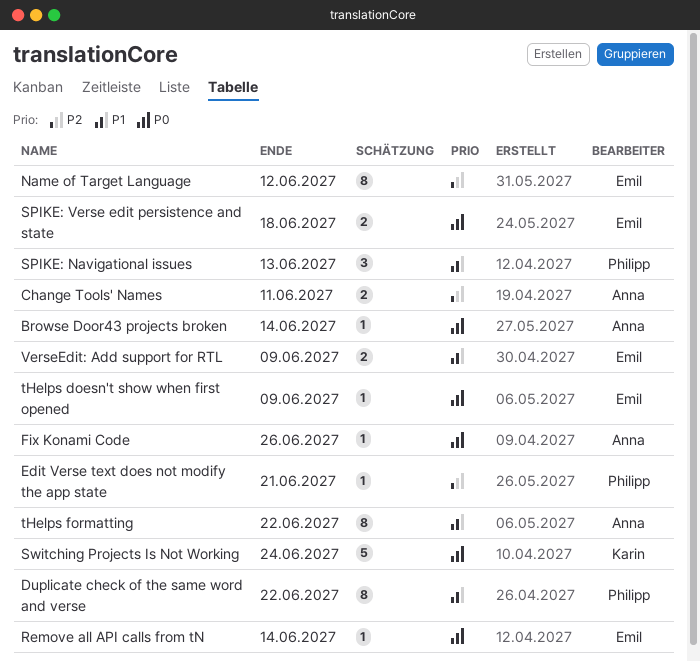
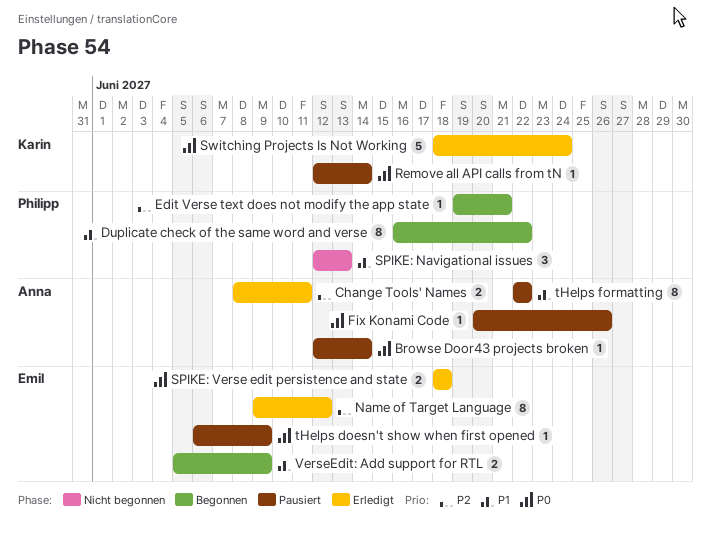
Remove all API calls from tN, owner: Emil -> Karin

